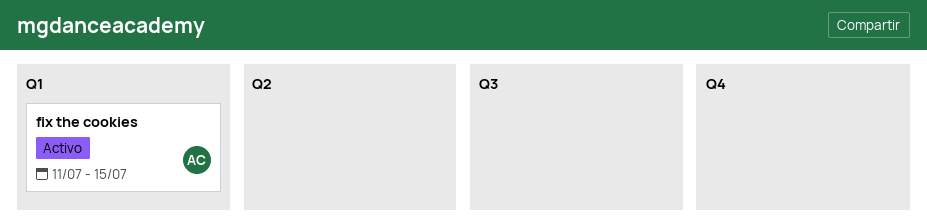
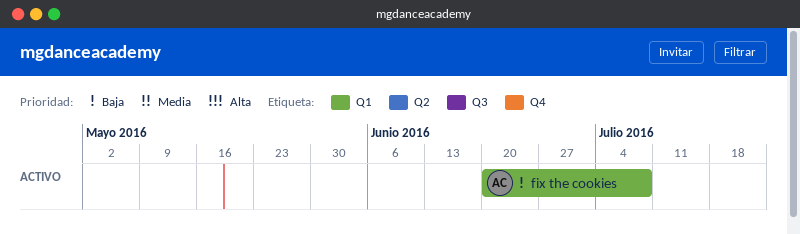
fix the cookies, start: Jul 11 -> Jun 20
fix the cookies, due: Jul 15 -> Jul 8

